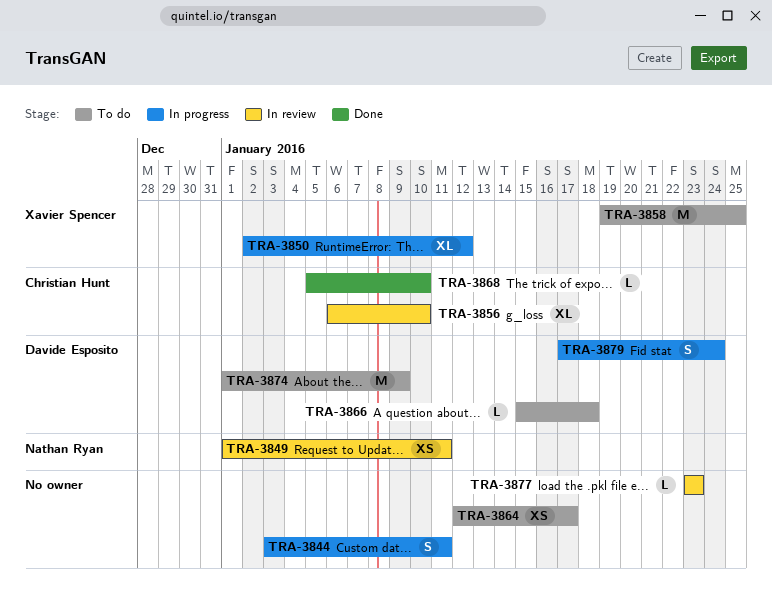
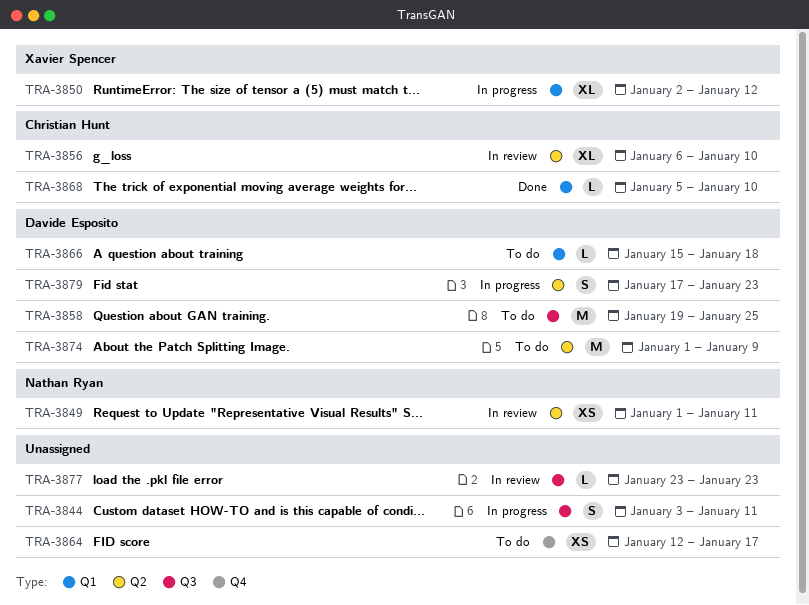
TRA-3858, owner: Xavier Spencer -> Davide Esposito
TRA-3879, due: Jan 24 -> Jan 23

